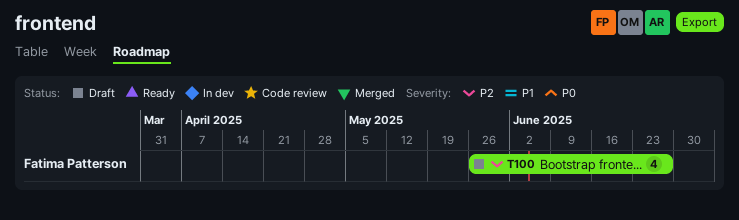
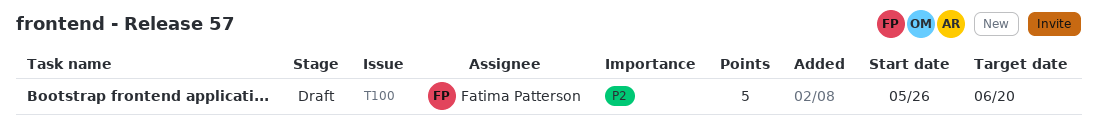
T100, estimate: 4 -> 5
T100, due: Jun 27 -> Jun 20

